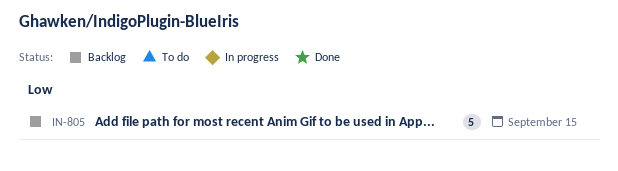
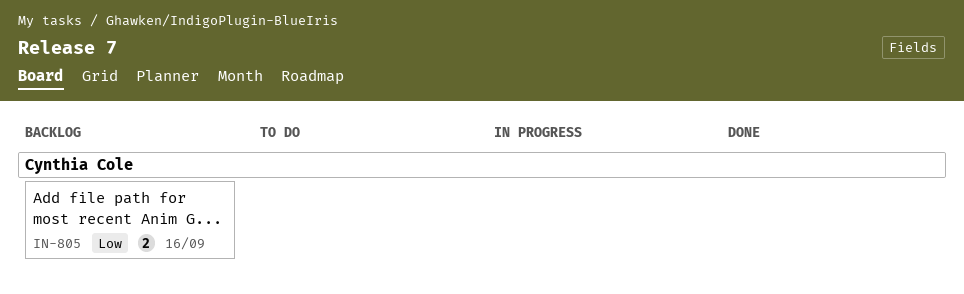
IN-805, estimate: 5 -> 2
IN-805, due: Sep 15 -> Sep 16

